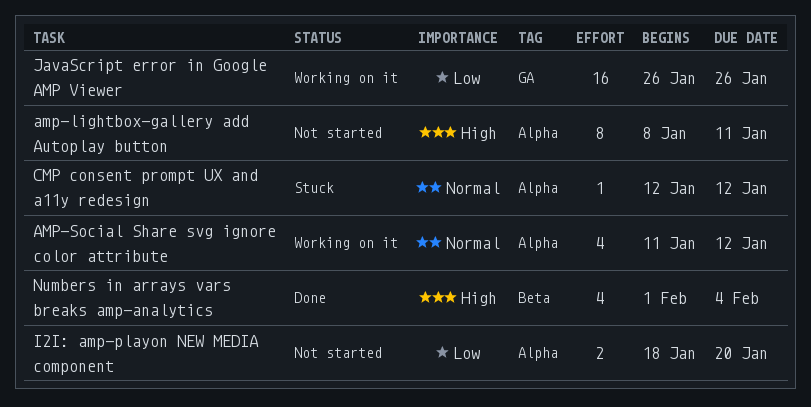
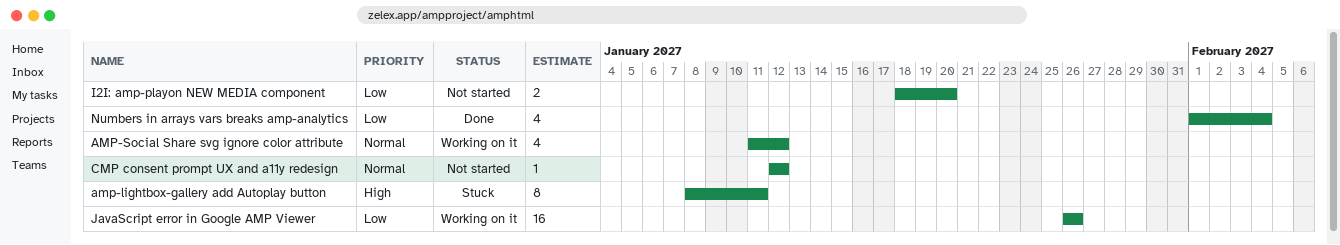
amp-lightbox-gallery add Autoplay button, status: Not started -> Stuck
CMP consent prompt UX and a11y redesign, status: Stuck -> Not started
Numbers in arrays vars breaks amp-analytics, priority: High -> Low

